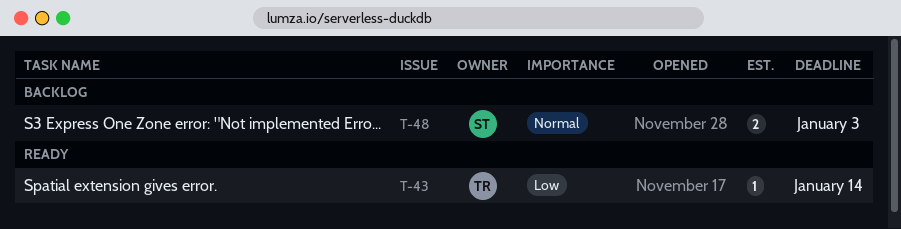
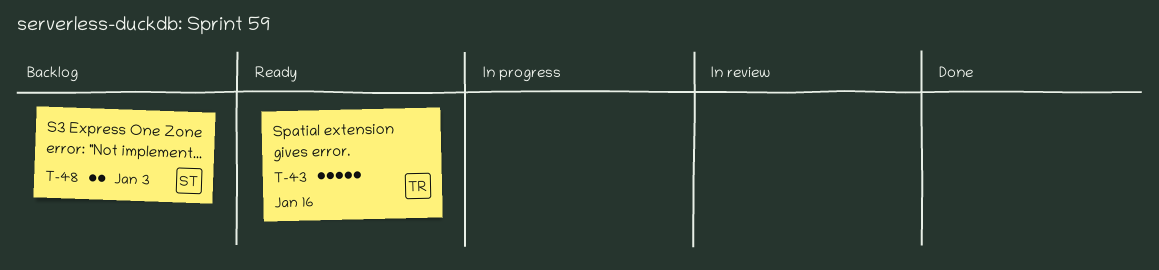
T-43, estimate: 1 -> 5
T-43, due: Jan 14 -> Jan 16

